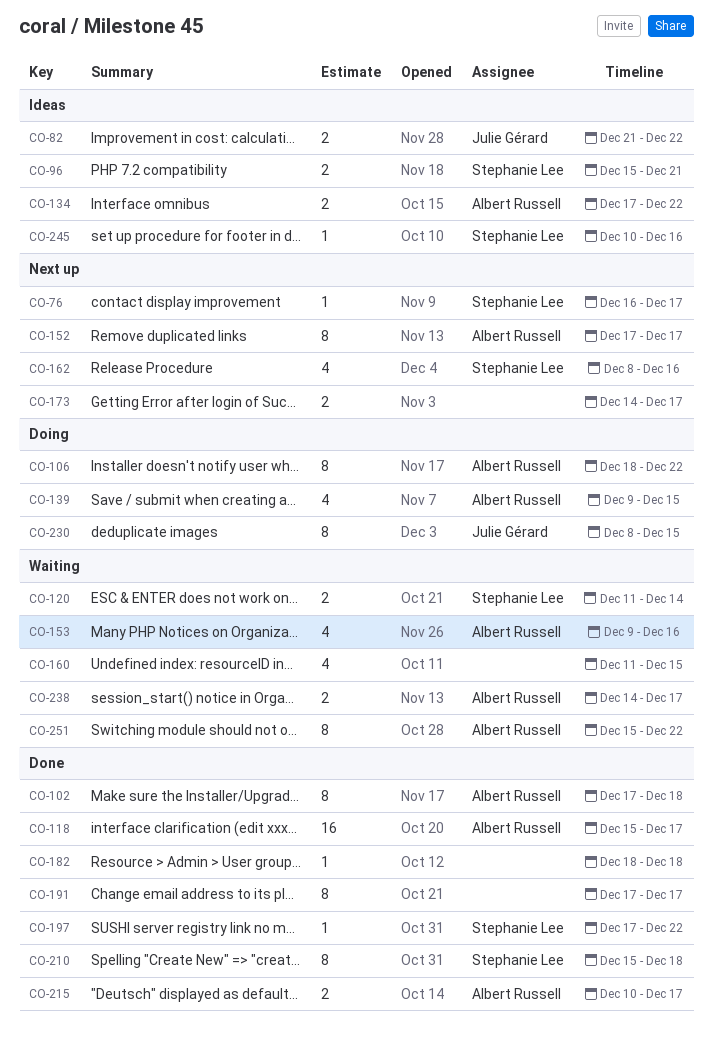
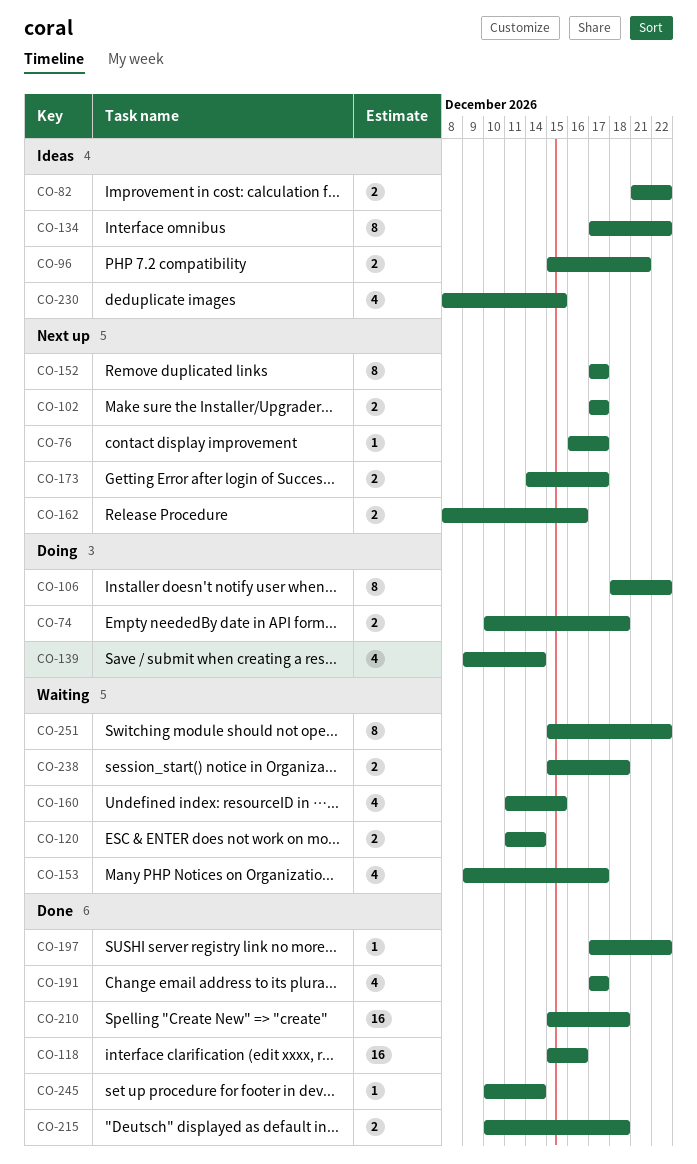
CO-74: none -> present
CO-102, status: Done -> Next up
CO-102, estimate: 8 -> 2
CO-102, due: Dec 18 -> Dec 17
CO-118, due: Dec 17 -> Dec 16
CO-134, estimate: 2 -> 8
CO-139, due: Dec 15 -> Dec 14
CO-153, due: Dec 16 -> Dec 17
CO-162, estimate: 4 -> 2
CO-182: present -> none
CO-191, estimate: 8 -> 4
CO-210, estimate: 8 -> 16
CO-215, due: Dec 17 -> Dec 18
CO-230, status: Doing -> Ideas
CO-230, estimate: 8 -> 4
CO-238, start: Dec 14 -> Dec 15
CO-238, due: Dec 17 -> Dec 18
CO-245, status: Ideas -> Done
CO-245, due: Dec 16 -> Dec 14

